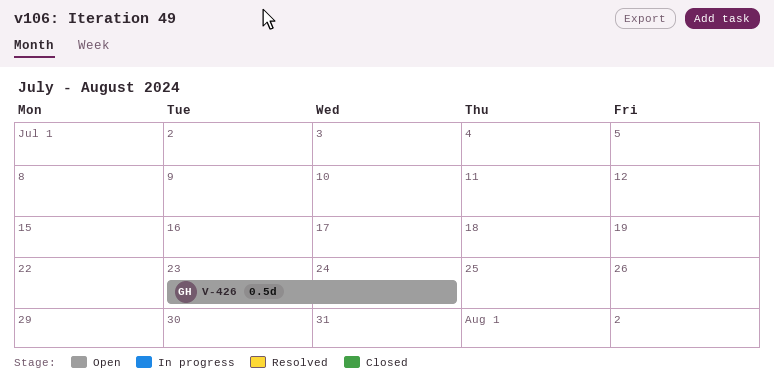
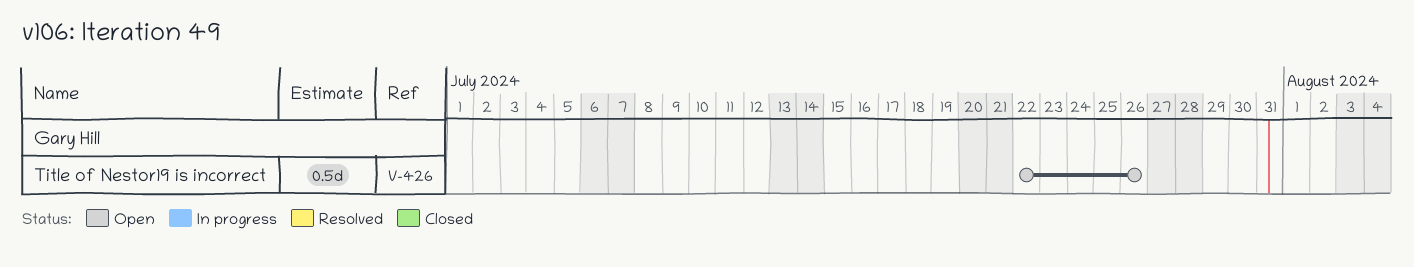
V-426, start: Jul 23 -> Jul 22
V-426, due: Jul 24 -> Jul 26

